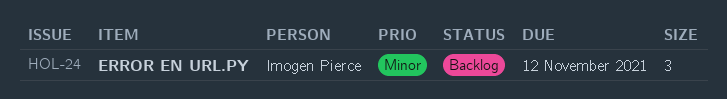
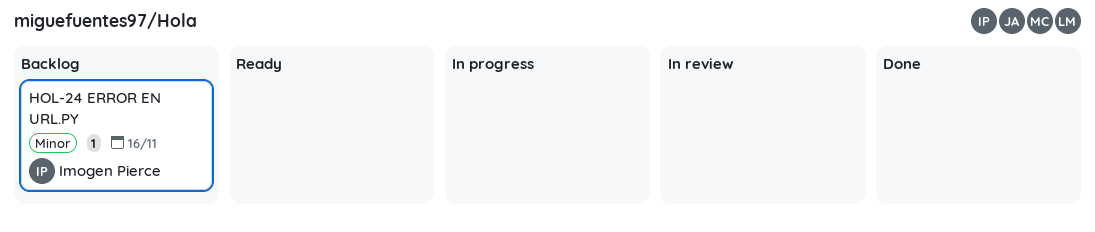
HOL-24, estimate: 3 -> 1
HOL-24, due: Nov 12 -> Nov 16

